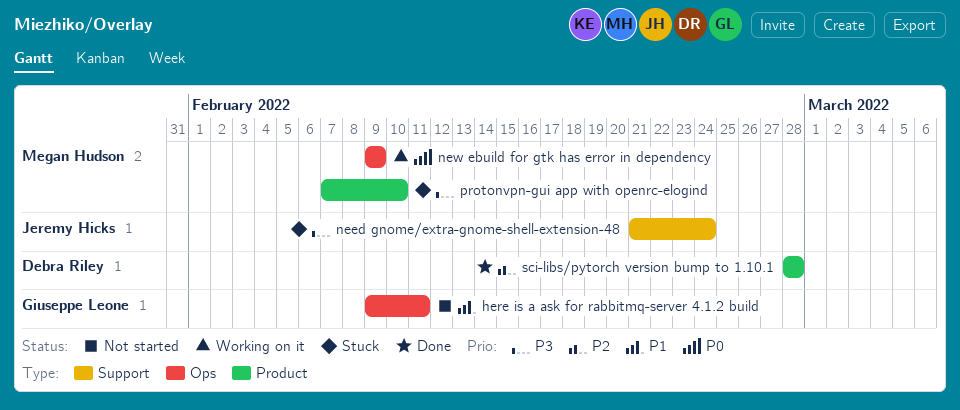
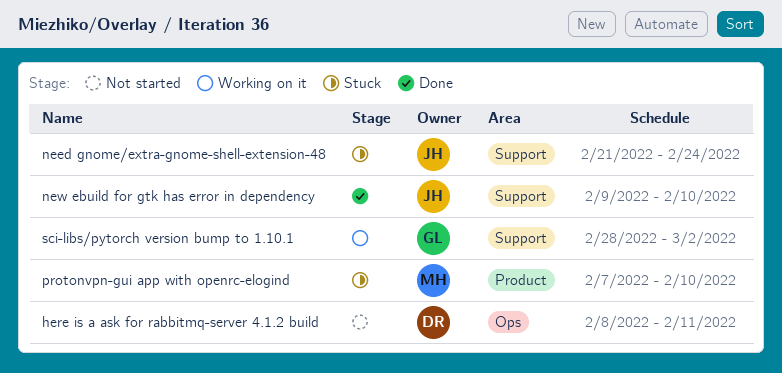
here is a ask for rabbitmq-server 4.1.2 build, owner: Giuseppe Leone -> Debra Riley
here is a ask for rabbitmq-server 4.1.2 build, start: Feb 9 -> Feb 8
new ebuild for gtk has error in dependency, status: Working on it -> Done
new ebuild for gtk has error in dependency, owner: Megan Hudson -> Jeremy Hicks
new ebuild for gtk has error in dependency, label: Ops -> Support
new ebuild for gtk has error in dependency, due: Feb 9 -> Feb 10
sci-libs/pytorch version bump to 1.10.1, status: Done -> Working on it
sci-libs/pytorch version bump to 1.10.1, owner: Debra Riley -> Giuseppe Leone
sci-libs/pytorch version bump to 1.10.1, label: Product -> Support
sci-libs/pytorch version bump to 1.10.1, due: Feb 28 -> Mar 2

